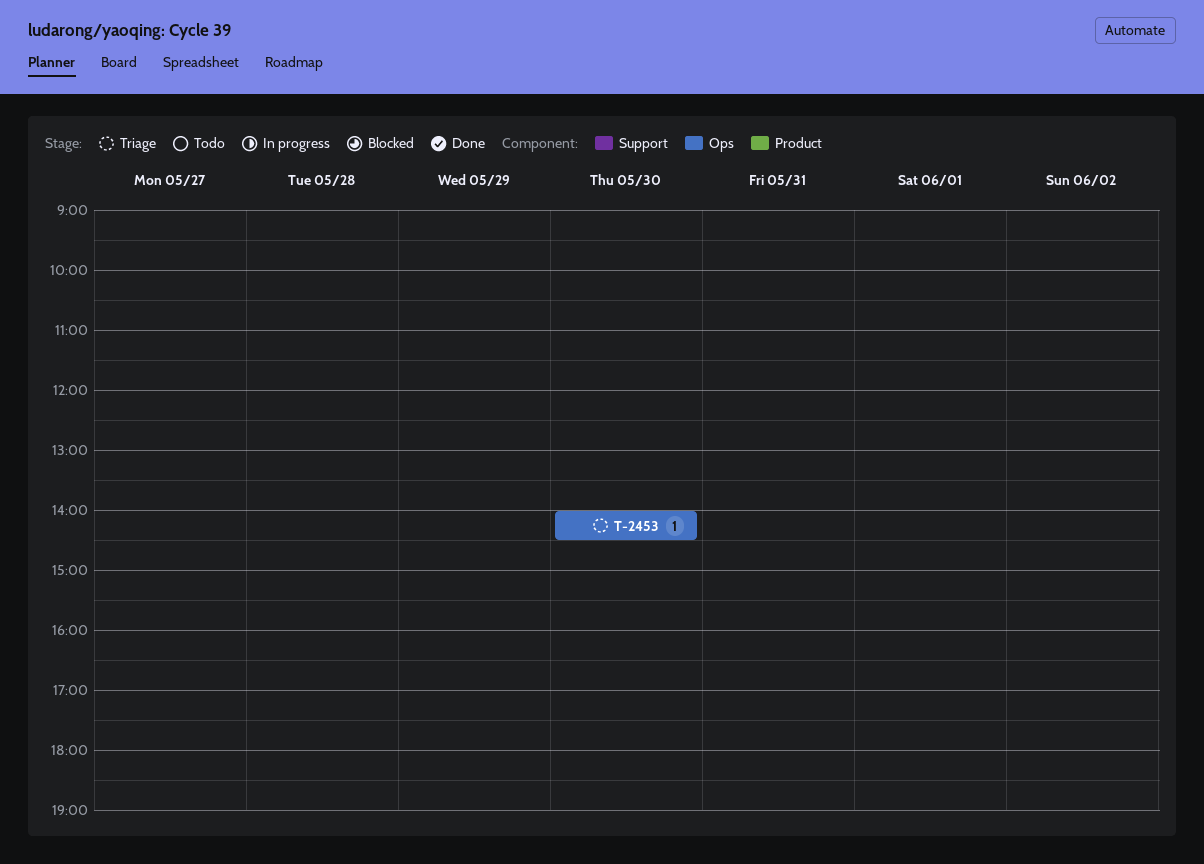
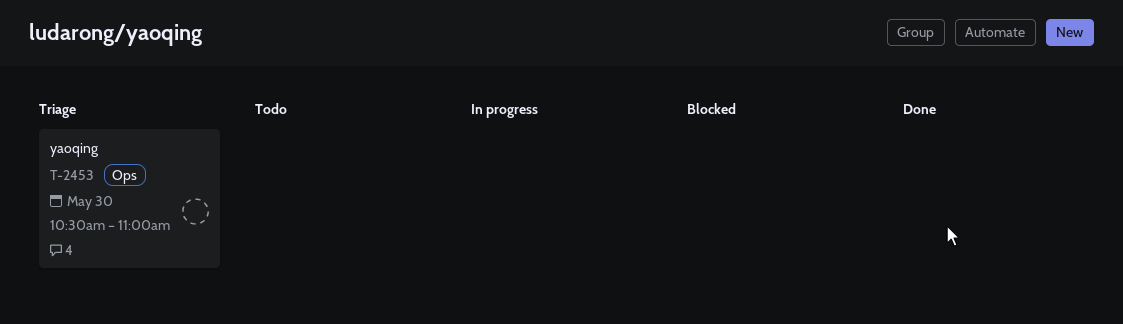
T-2453, begins: 14:00 -> 10:30
T-2453, ends: 14:30 -> 11:00

